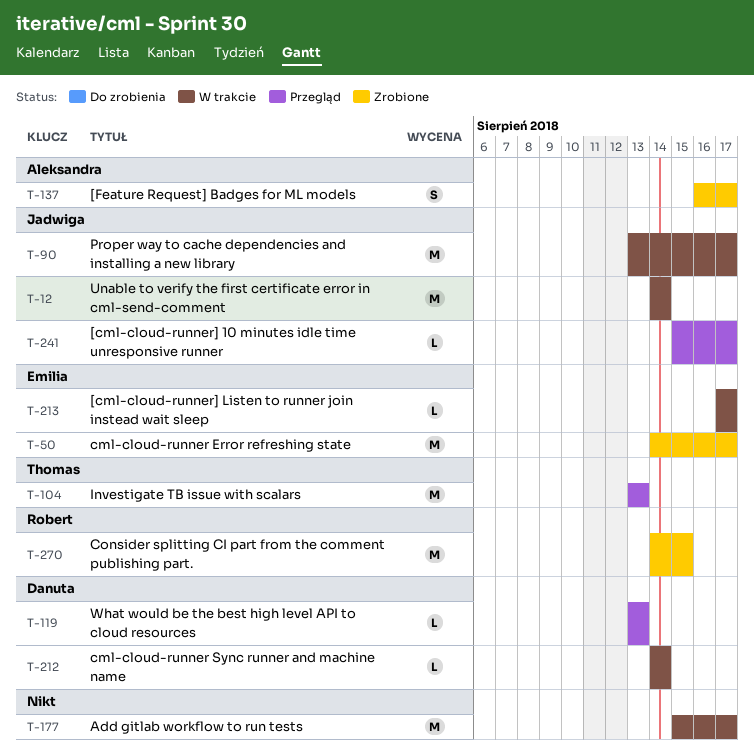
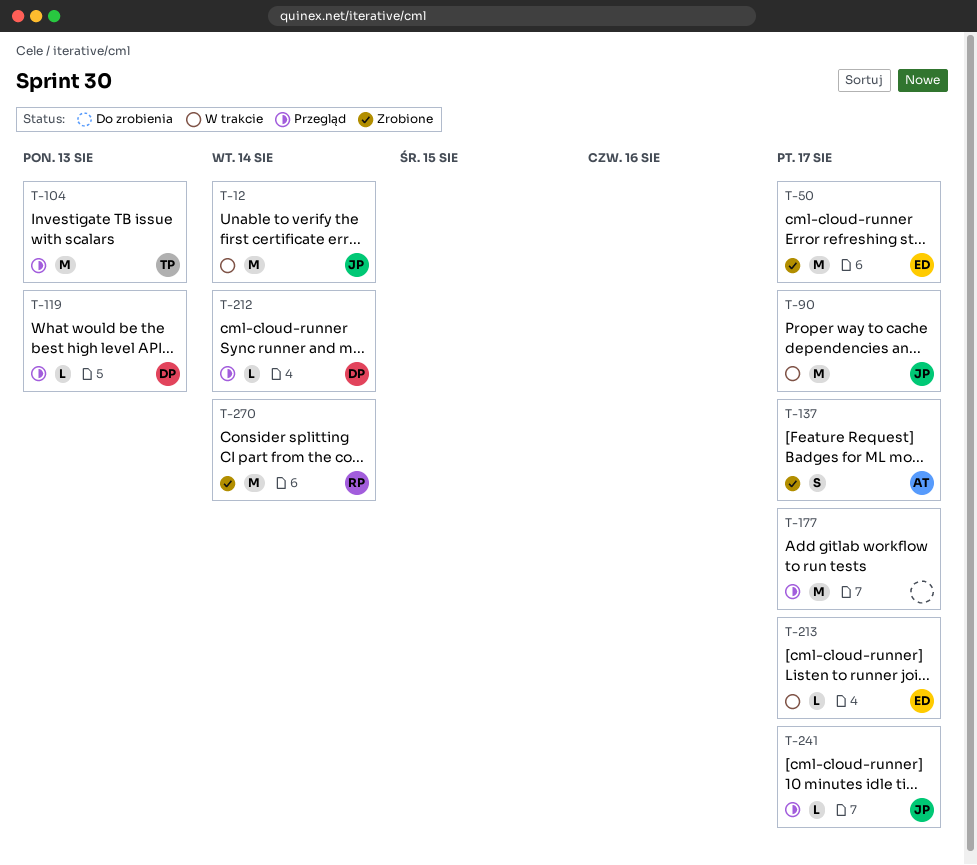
T-177, status: W trakcie -> Przegląd
T-212, status: W trakcie -> Przegląd
T-270, due: Aug 15 -> Aug 14

